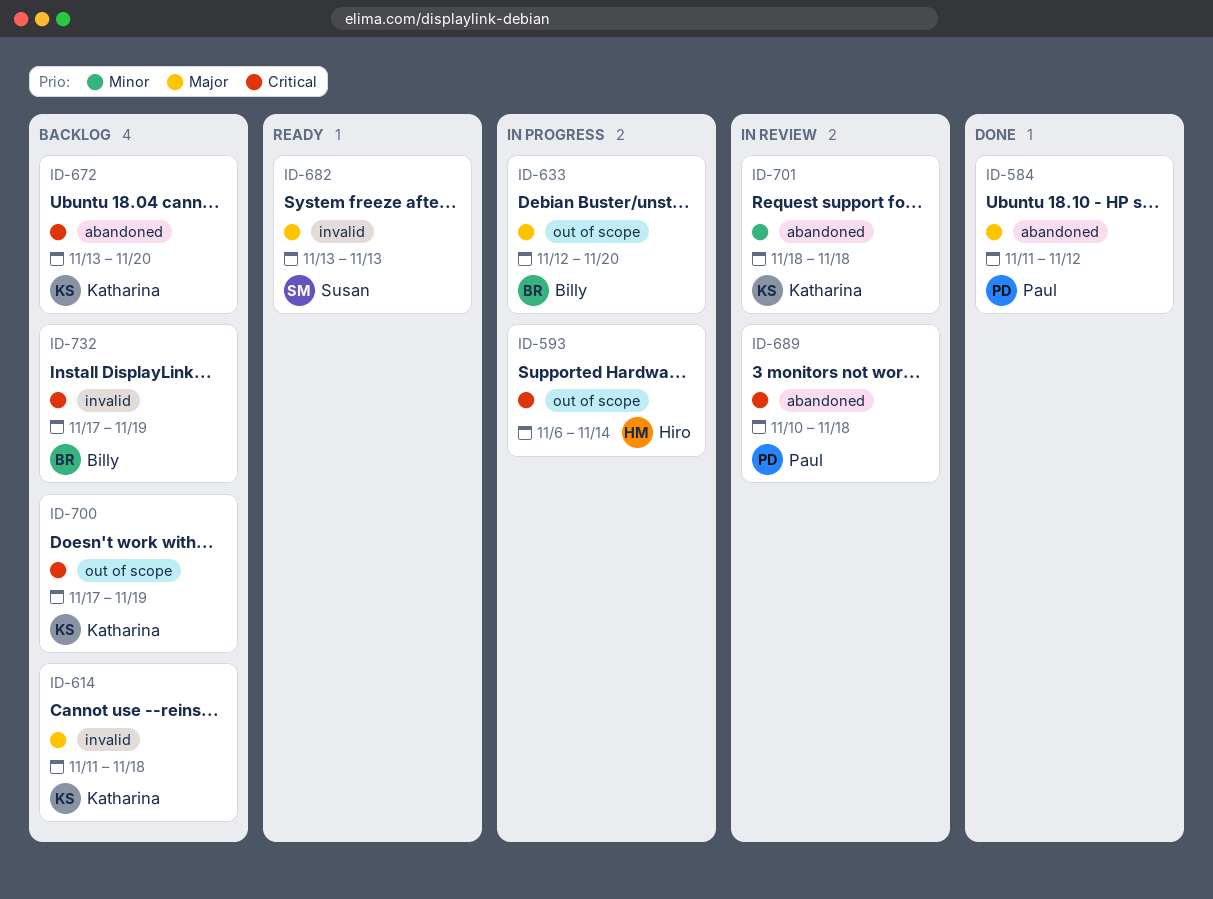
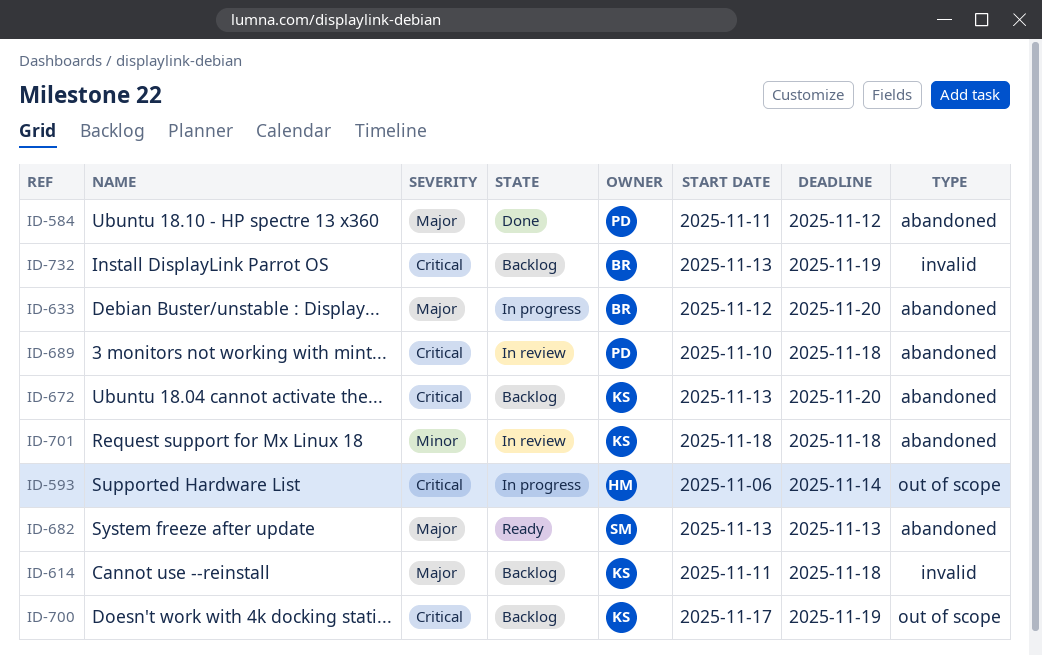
ID-633, label: out of scope -> abandoned
ID-682, label: invalid -> abandoned
ID-732, start: Nov 17 -> Nov 13

